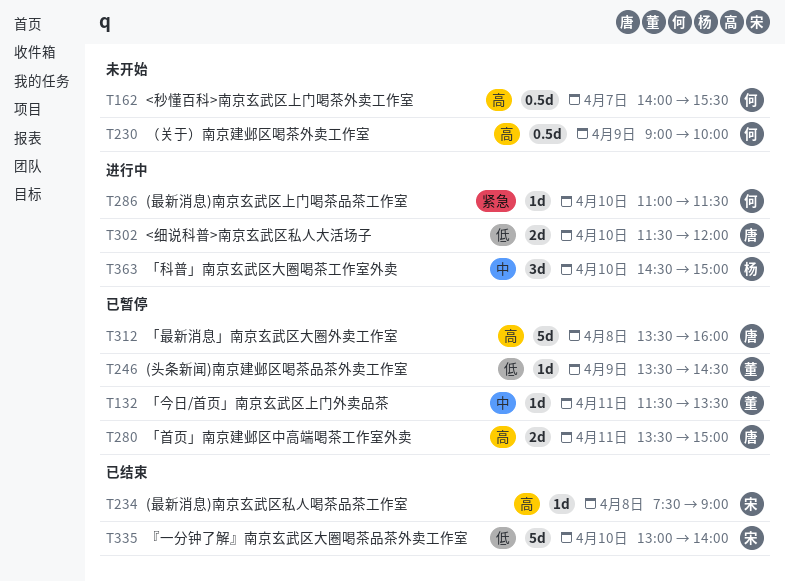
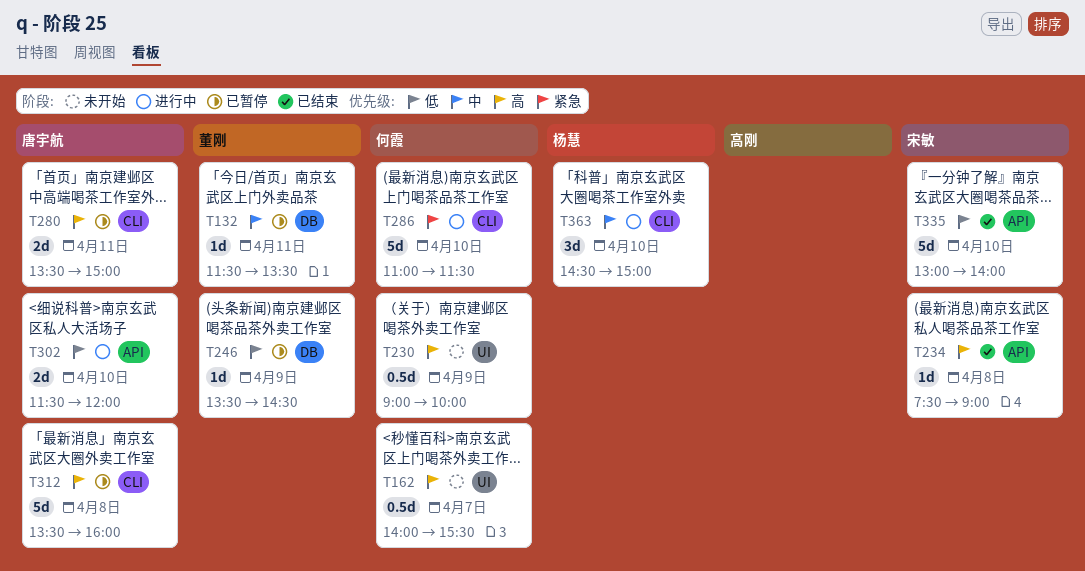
T286, estimate: 1d -> 5d

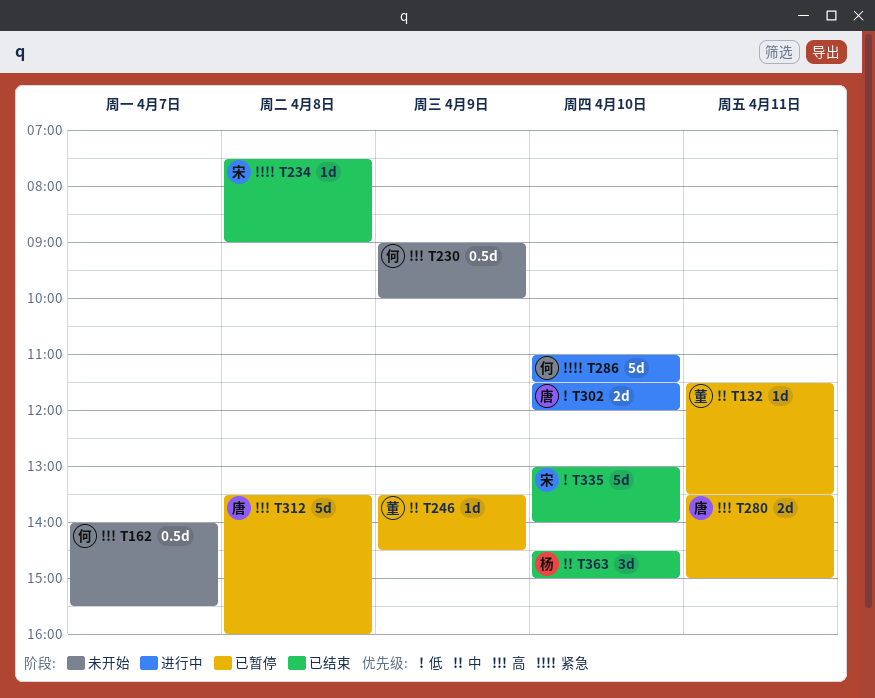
T234, priority: 高 -> 紧急
T246, priority: 低 -> 中
T363, status: 进行中 -> 已结束

